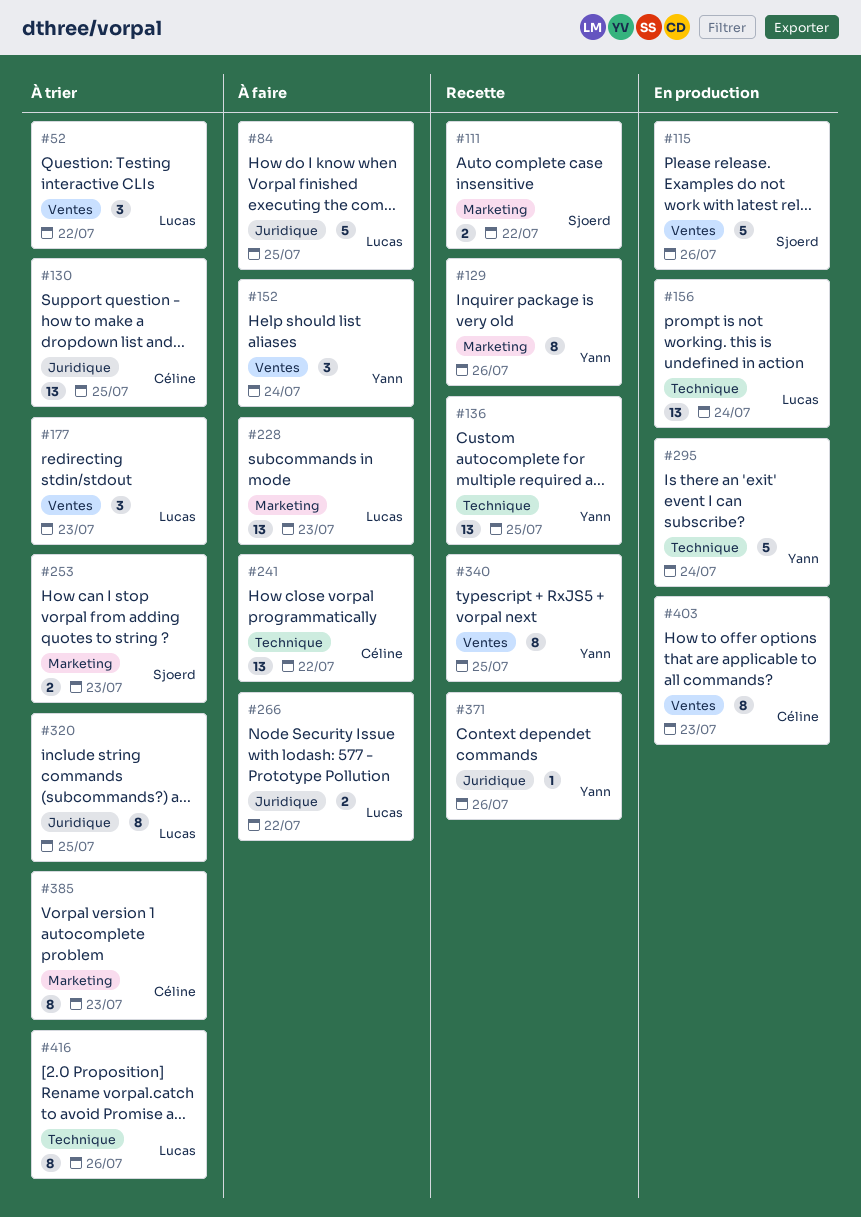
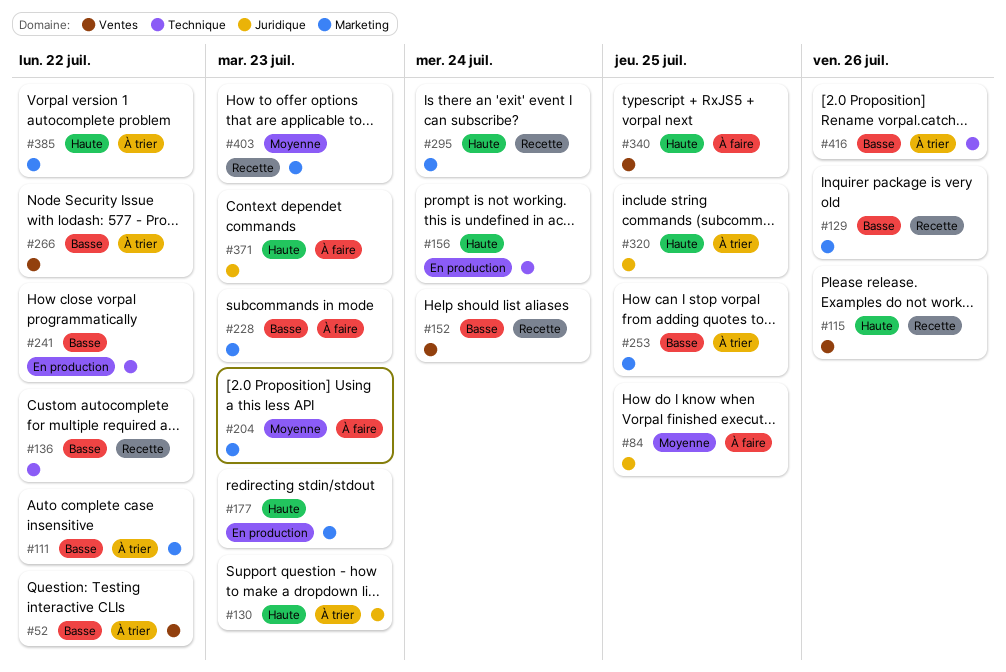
#111, status: Recette -> À trier
#115, status: En production -> Recette
#130, due: Jul 25 -> Jul 23
#136, due: Jul 25 -> Jul 22
#152, status: À faire -> Recette
#177, status: À trier -> En production
#177, label: Ventes -> Marketing
#204: none -> present
#241, status: À faire -> En production
#253, due: Jul 23 -> Jul 25
#266, status: À faire -> À trier
#266, label: Juridique -> Ventes
#295, status: En production -> Recette
#295, label: Technique -> Marketing
#340, status: Recette -> À faire
#371, status: Recette -> À faire
#371, due: Jul 26 -> Jul 23
#385, due: Jul 23 -> Jul 22
#403, status: En production -> Recette
#403, label: Ventes -> Marketing

